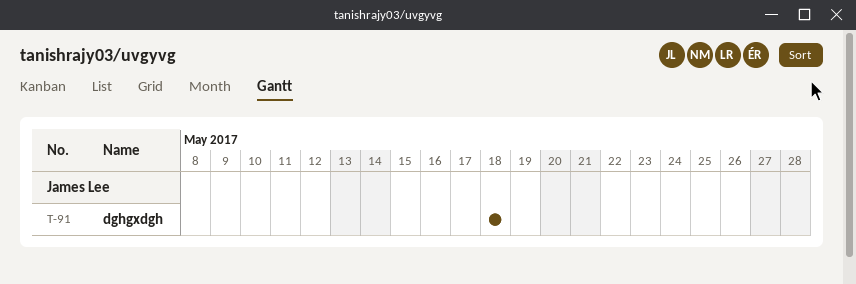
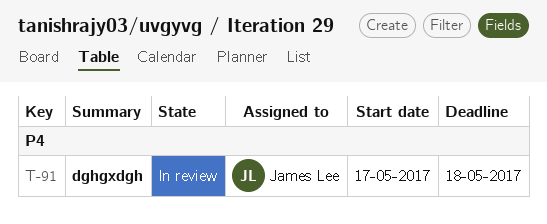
T-91, start: May 18 -> May 17

